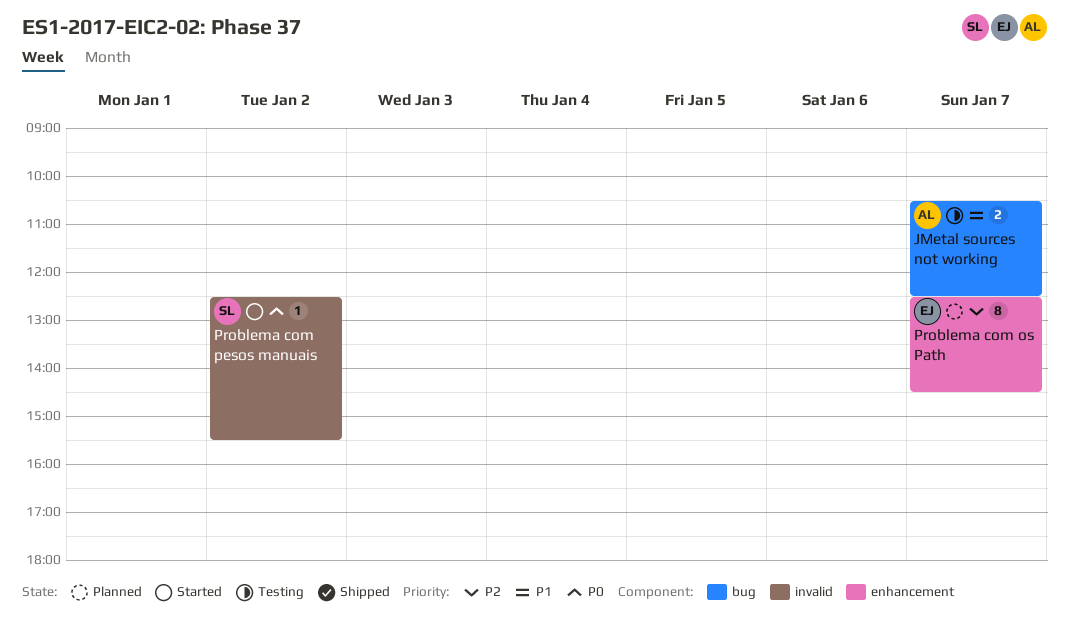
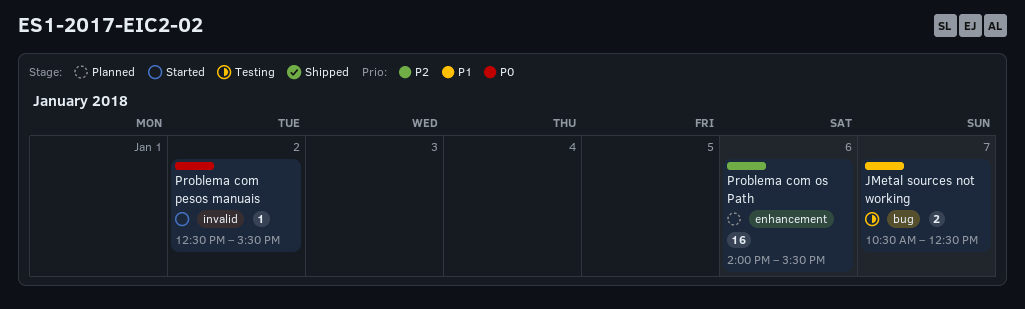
Problema com os Path, estimate: 8 -> 16
Problema com os Path, day: Jan 7 -> Jan 6
Problema com os Path, begins: 12:30 -> 14:00
Problema com os Path, ends: 14:30 -> 15:30

